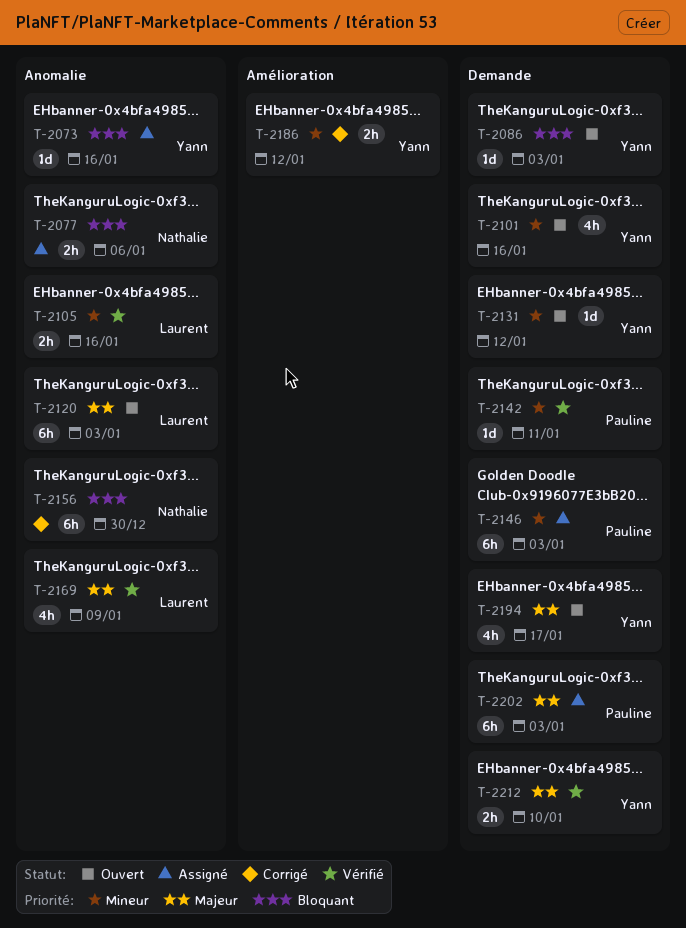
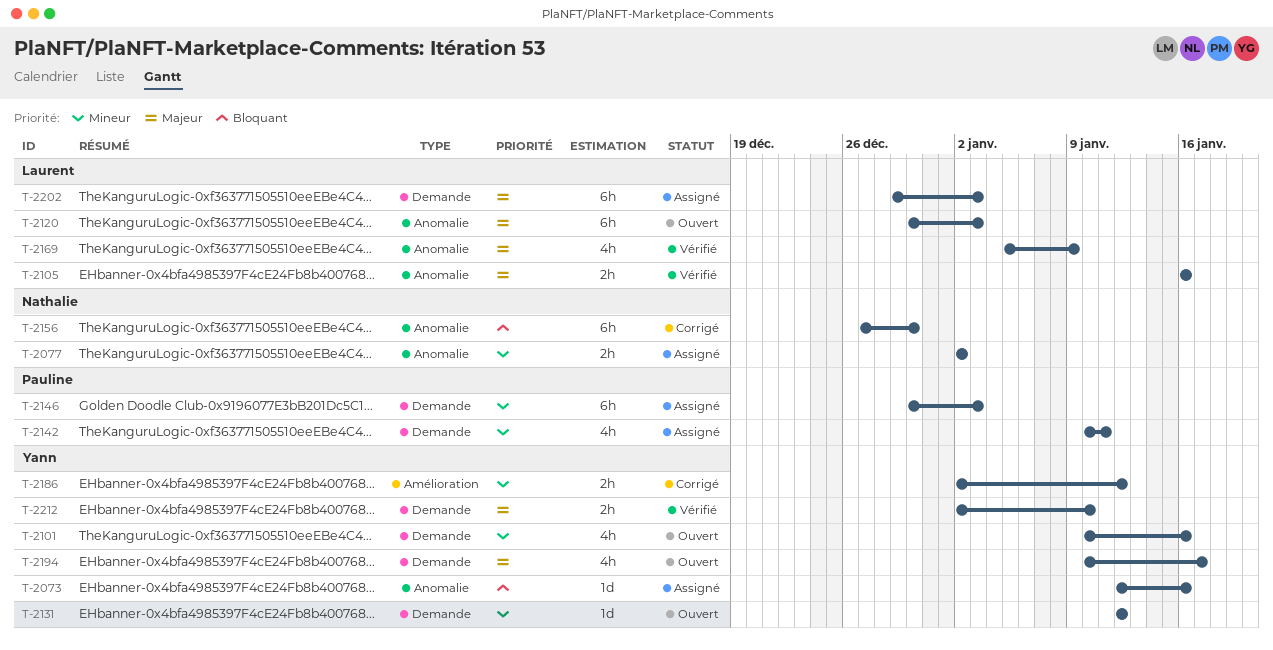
T-2077, priority: Bloquant -> Mineur
T-2077, due: Jan 6 -> Jan 2
T-2086: present -> none
T-2105, priority: Mineur -> Majeur
T-2142, status: Vérifié -> Assigné
T-2142, estimate: 1d -> 4h
T-2202, owner: Pauline -> Laurent

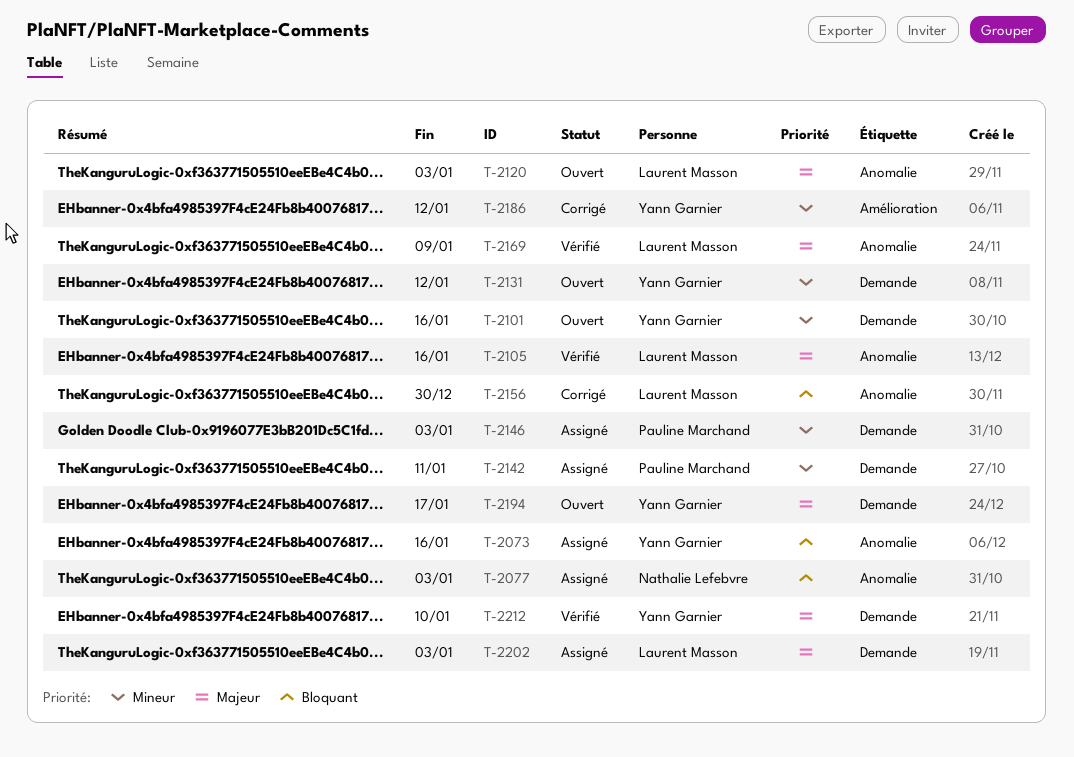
T-2077, priority: Mineur -> Bloquant
T-2077, due: Jan 2 -> Jan 3
T-2156, owner: Nathalie Lefebvre -> Laurent Masson

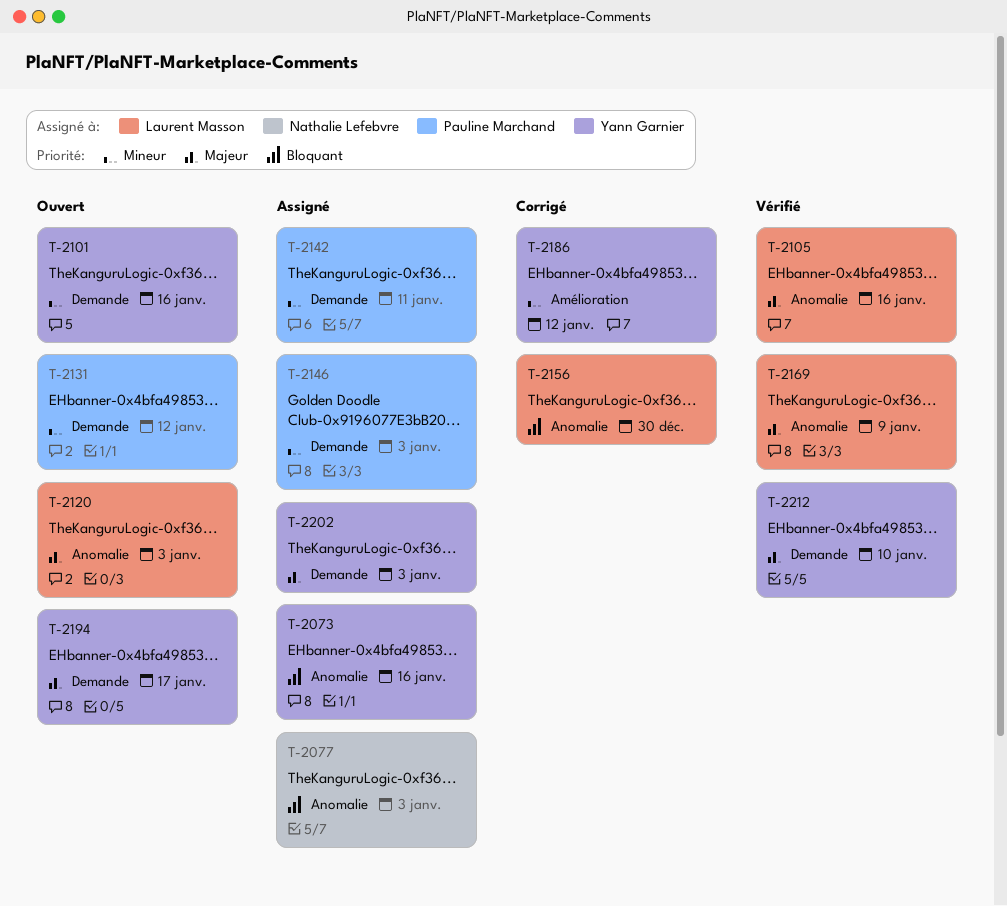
T-2131, owner: Yann Garnier -> Pauline Marchand
T-2202, owner: Laurent Masson -> Yann Garnier

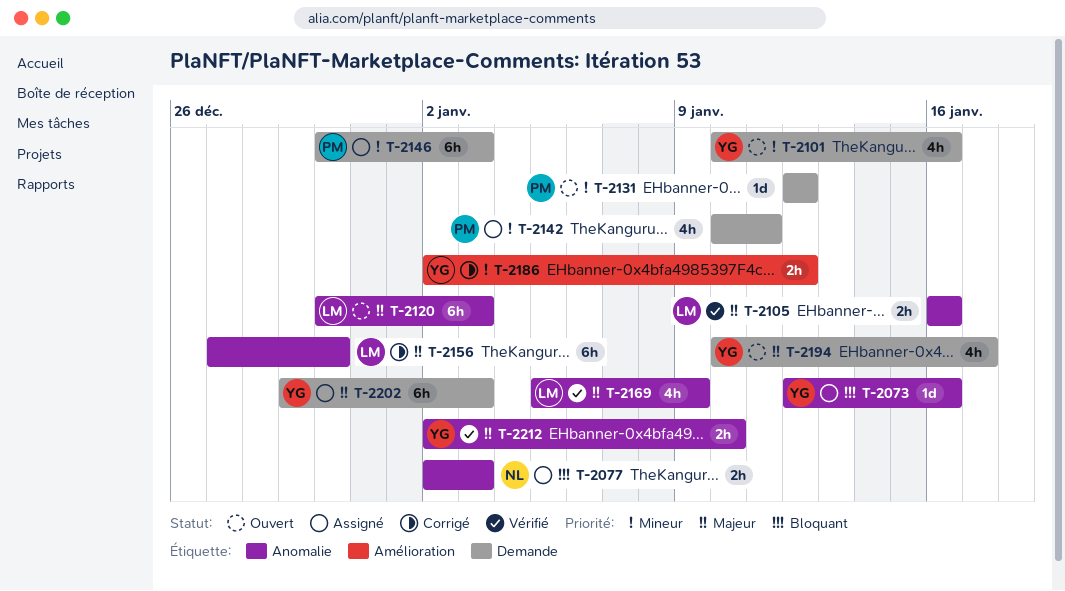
T-2156, priority: Bloquant -> Majeur
T-2212, label: Demande -> Anomalie

